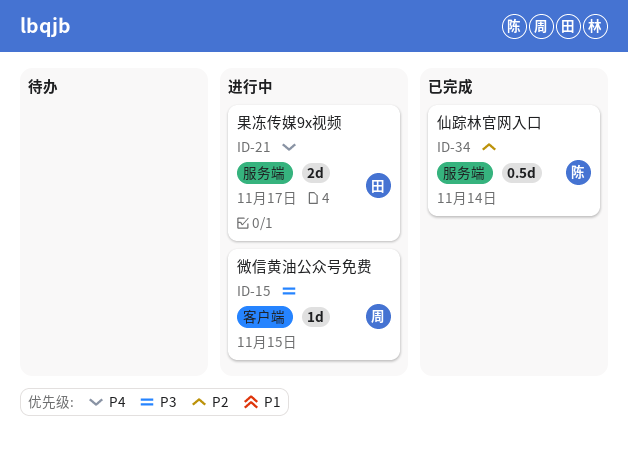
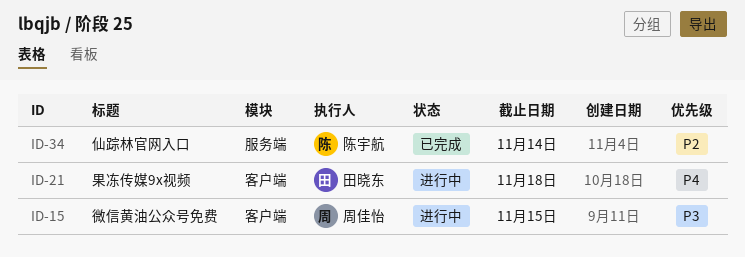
ID-21, label: 服务端 -> 客户端
ID-21, due: Nov 17 -> Nov 18

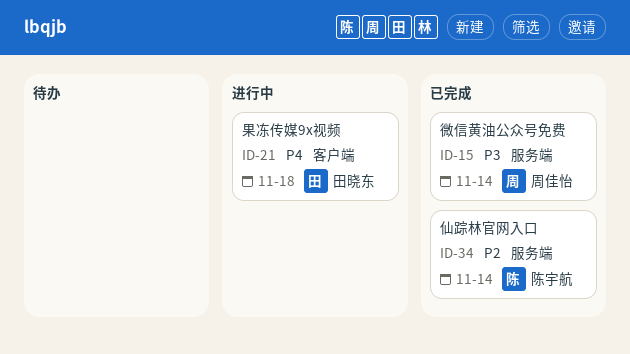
ID-15, status: 进行中 -> 已完成
ID-15, label: 客户端 -> 服务端
ID-15, due: Nov 15 -> Nov 14

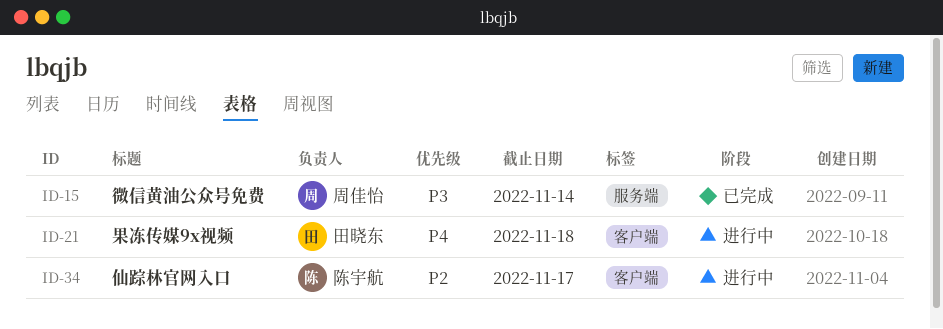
ID-34, status: 已完成 -> 进行中
ID-34, label: 服务端 -> 客户端
ID-34, due: Nov 14 -> Nov 17

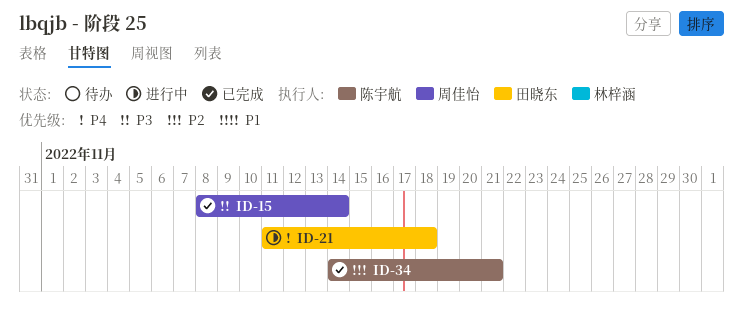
ID-34, status: 进行中 -> 已完成
ID-34, due: Nov 17 -> Nov 21

